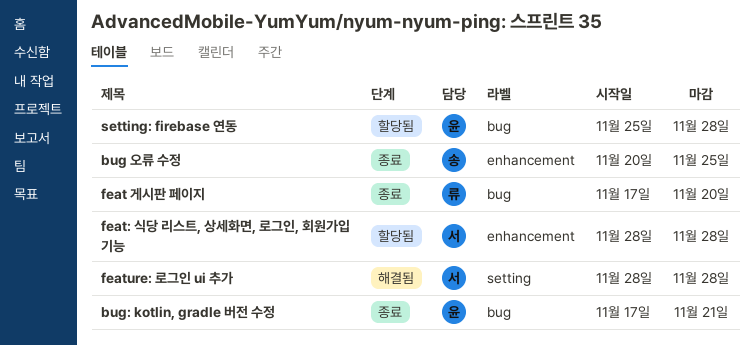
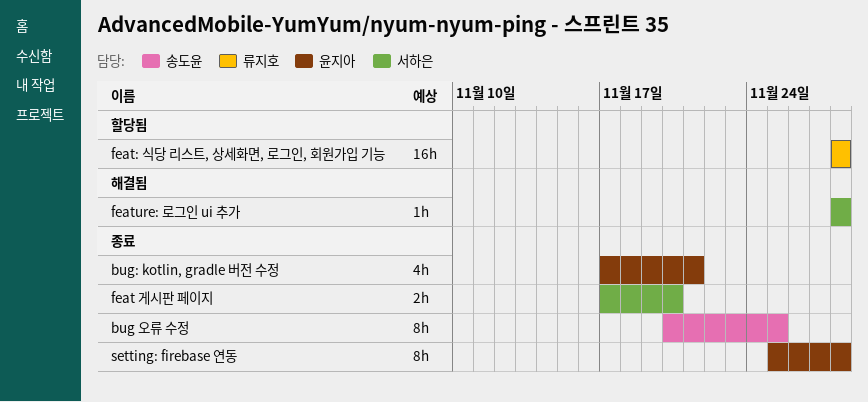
feat 게시판 페이지, owner: 류지호 -> 서하은
feat: 식당 리스트, 상세화면, 로그인, 회원가입 기능, owner: 서하은 -> 류지호
setting: firebase 연동, status: 할당됨 -> 종료

